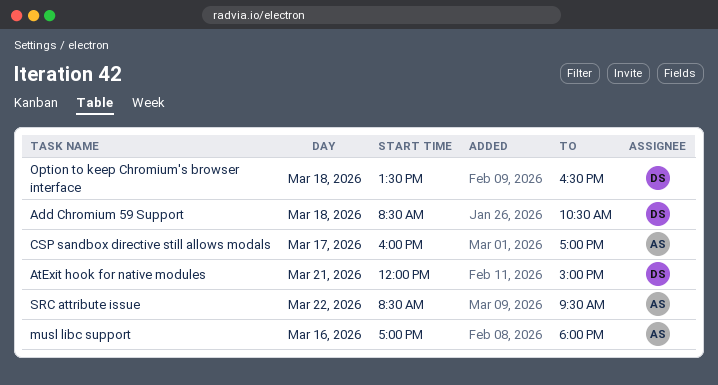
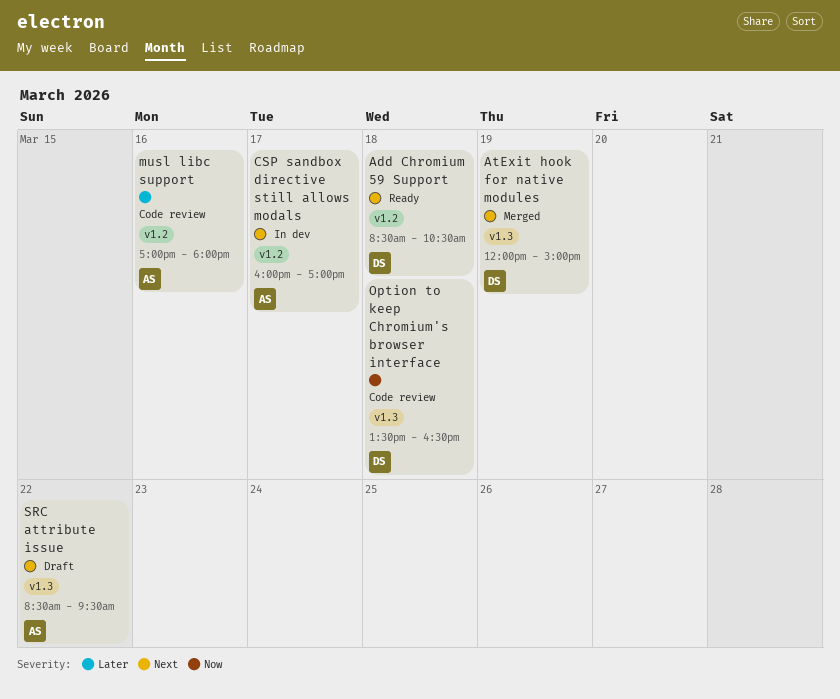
AtExit hook for native modules, day: Mar 21 -> Mar 19

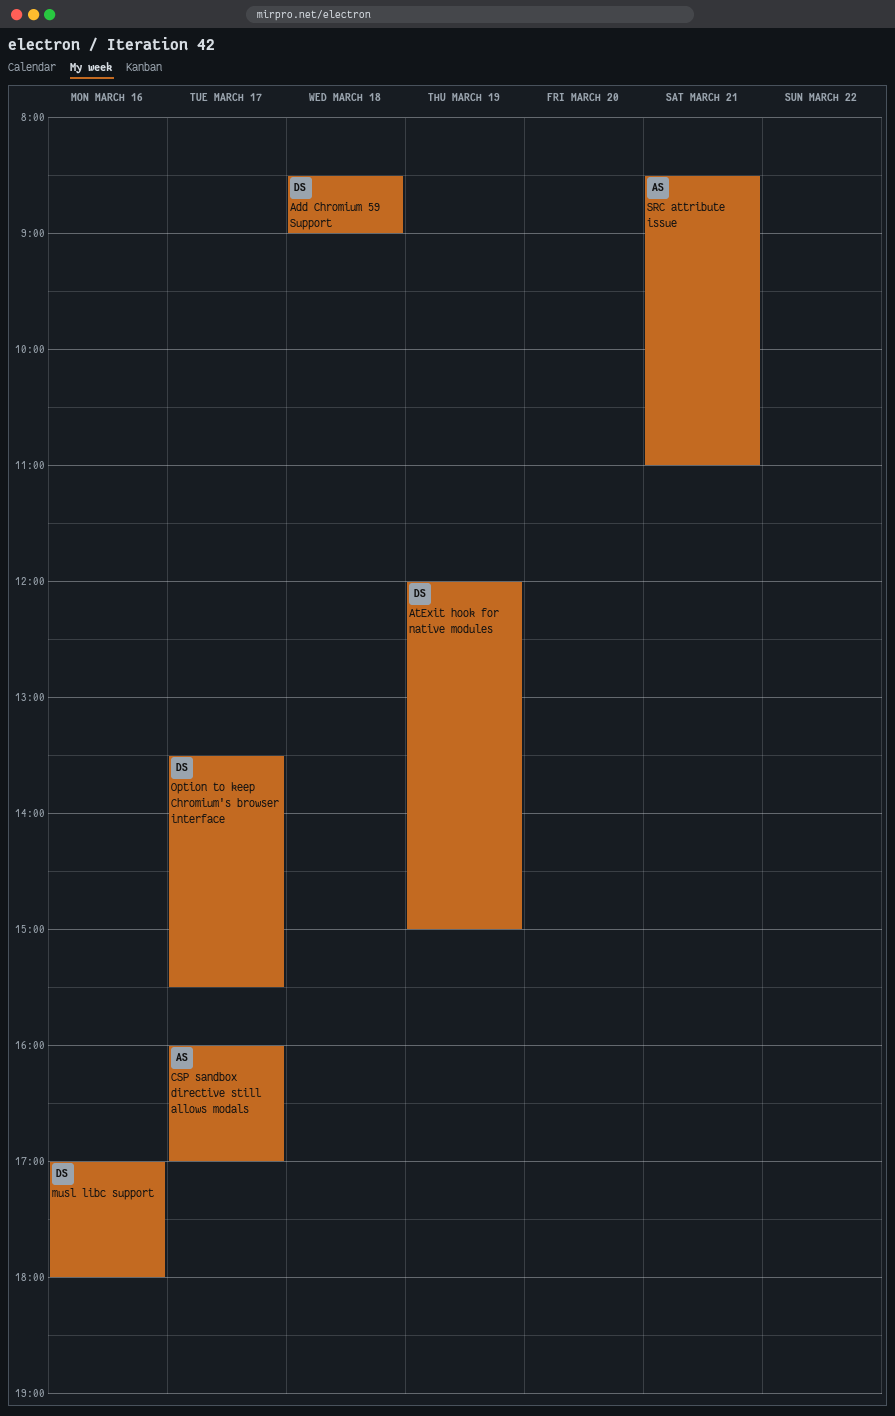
Add Chromium 59 Support, ends: 10:30 -> 09:00
musl libc support, owner: AS -> DS
Option to keep Chromium's browser interface, day: Mar 18 -> Mar 17
Option to keep Chromium's browser interface, ends: 16:30 -> 15:30
SRC attribute issue, day: Mar 22 -> Mar 21
SRC attribute issue, ends: 09:30 -> 11:00

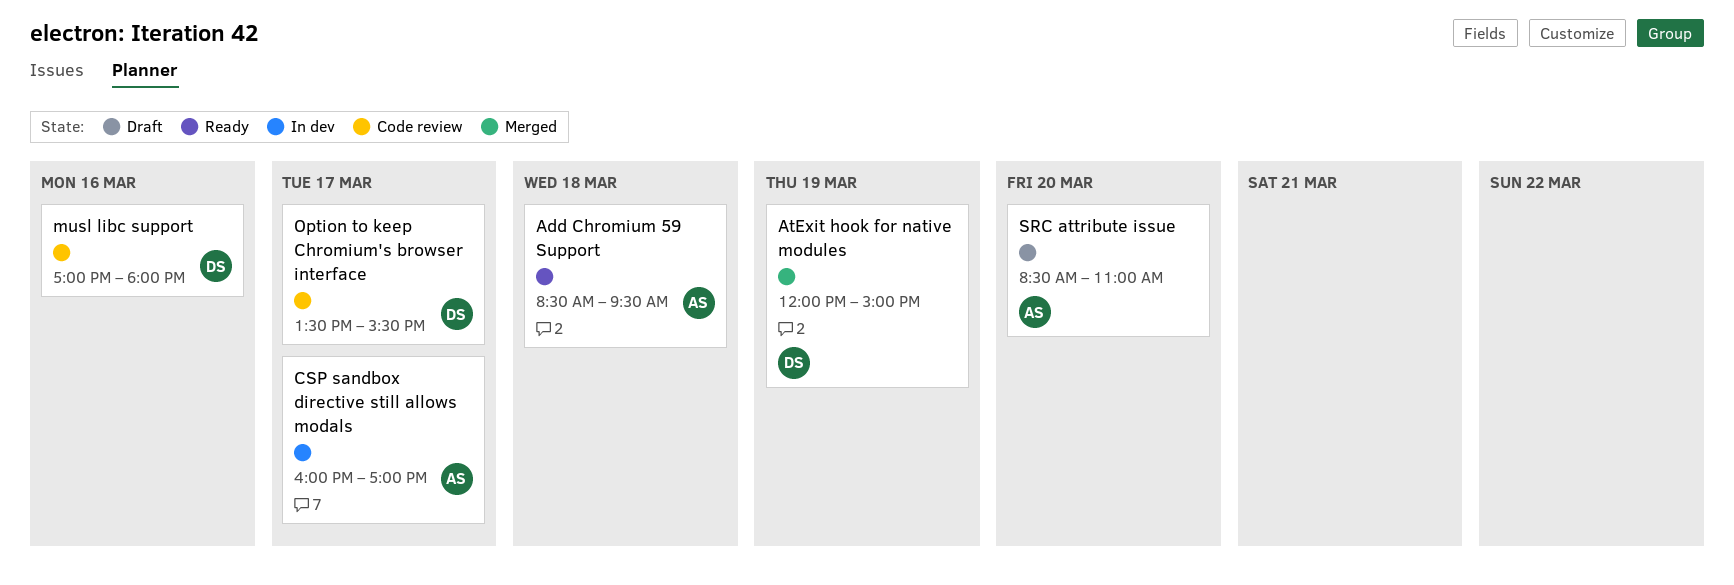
Add Chromium 59 Support, owner: DS -> AS
Add Chromium 59 Support, ends: 09:00 -> 09:30
SRC attribute issue, day: Mar 21 -> Mar 20

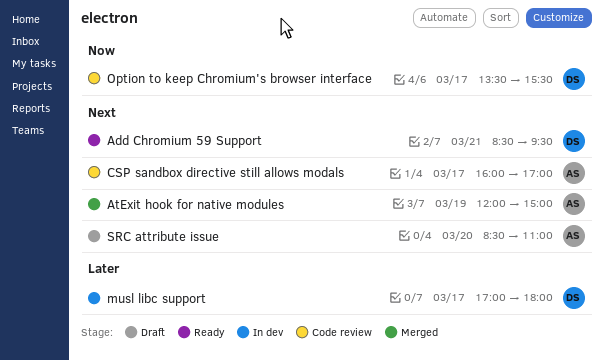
Add Chromium 59 Support, owner: AS -> DS
Add Chromium 59 Support, day: Mar 18 -> Mar 21
AtExit hook for native modules, owner: DS -> AS
CSP sandbox directive still allows modals, status: In dev -> Code review
musl libc support, status: Code review -> In dev
musl libc support, day: Mar 16 -> Mar 17

